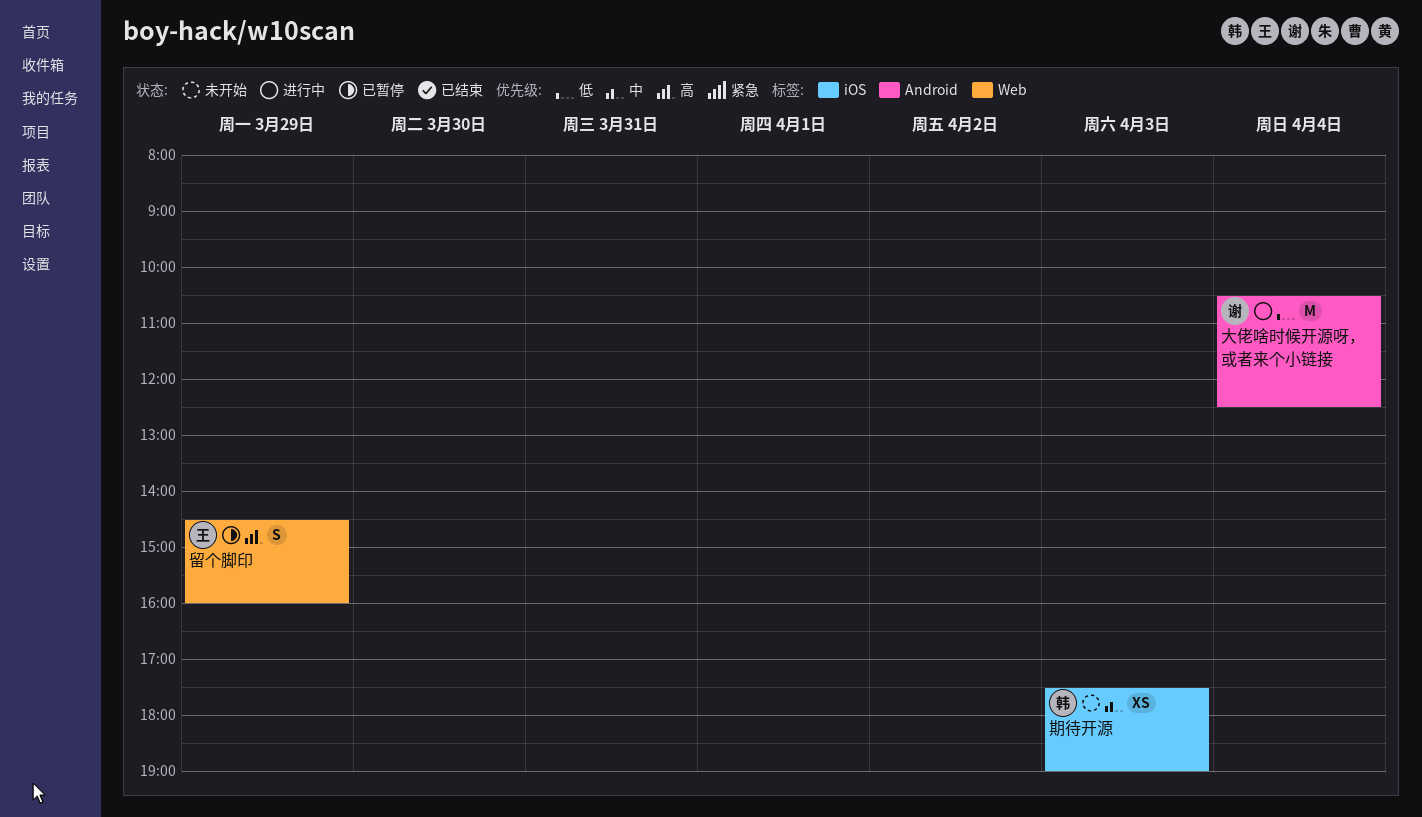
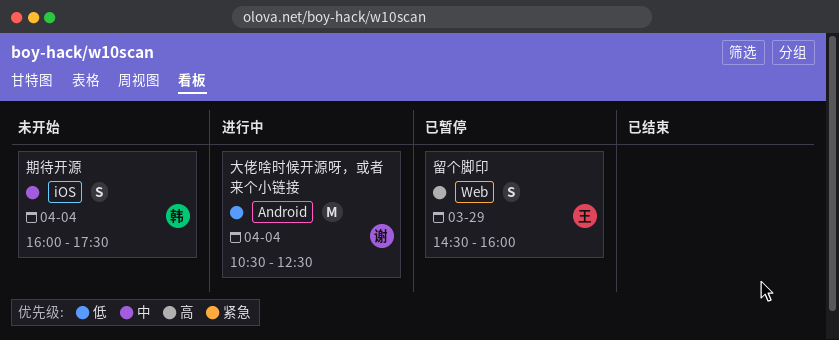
期待开源, estimate: XS -> S
期待开源, day: Apr 3 -> Apr 4
期待开源, begins: 17:30 -> 16:00
期待开源, ends: 19:00 -> 17:30

